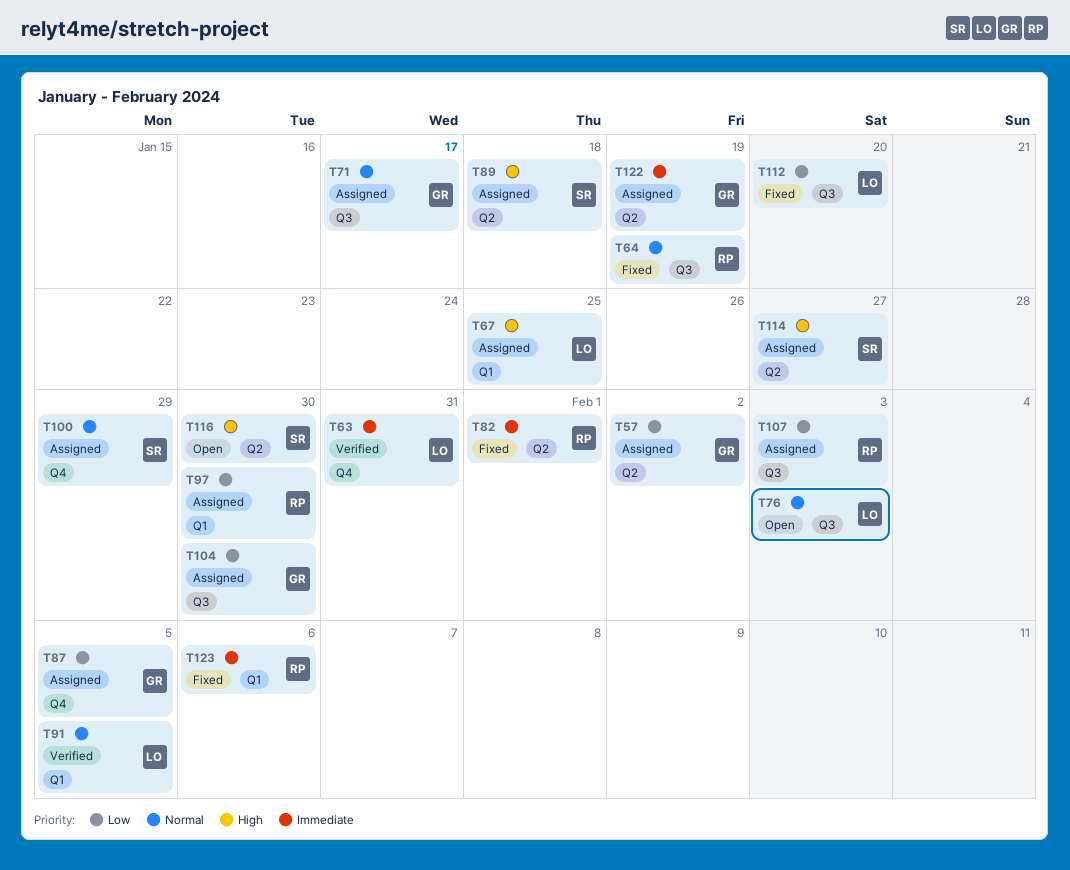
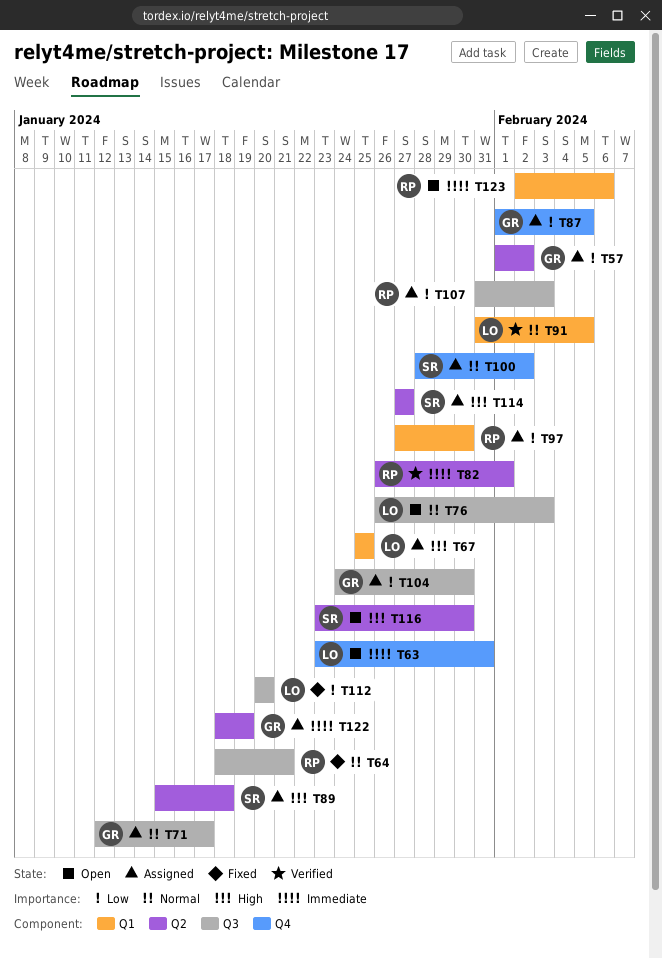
T63, status: Verified -> Open
T64, due: Jan 19 -> Jan 21
T82, status: Fixed -> Verified
T100, due: Jan 29 -> Feb 2
T123, status: Fixed -> Open

